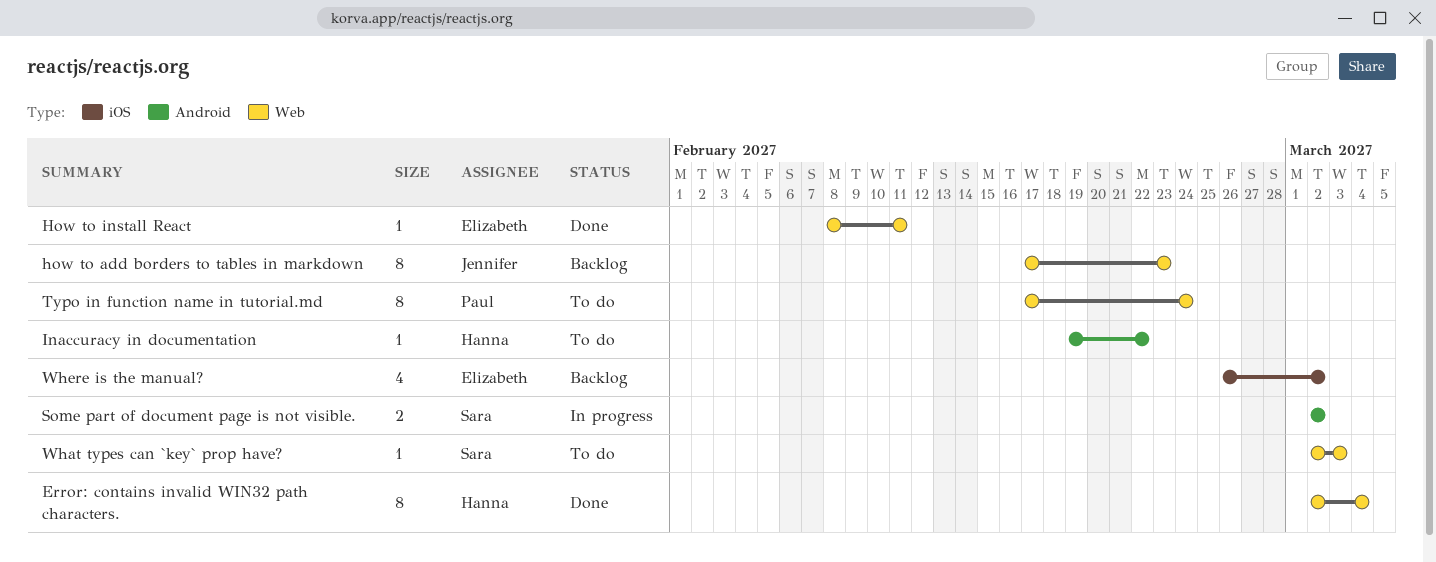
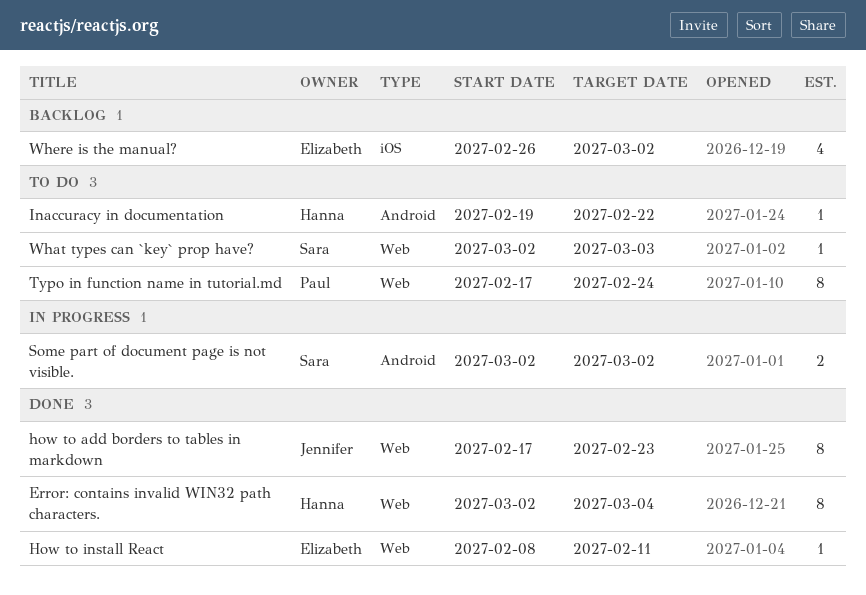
how to add borders to tables in markdown, status: Backlog -> Done

